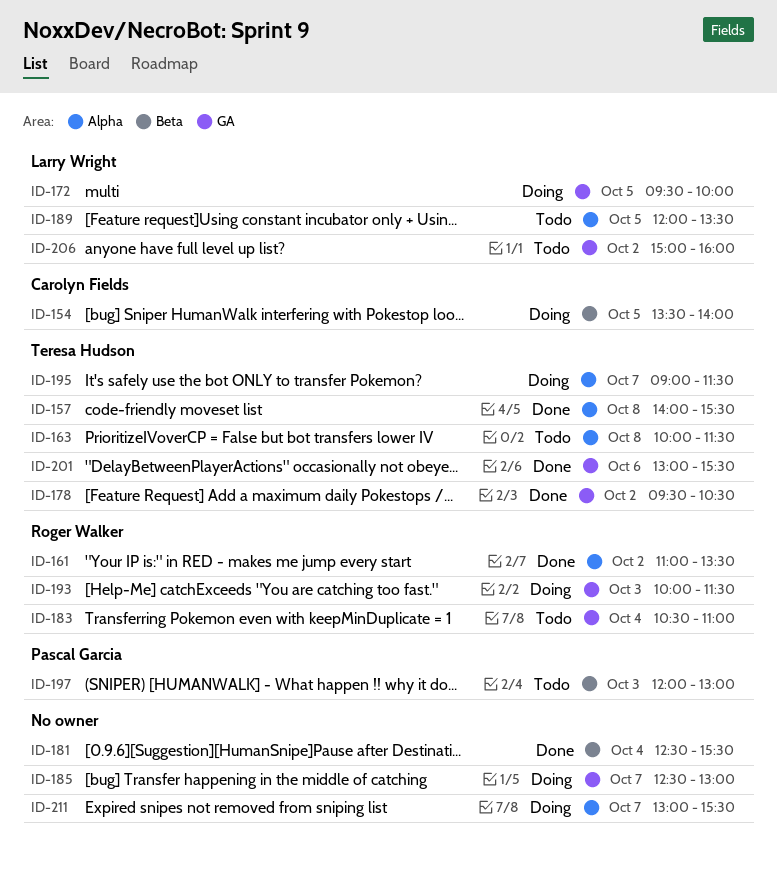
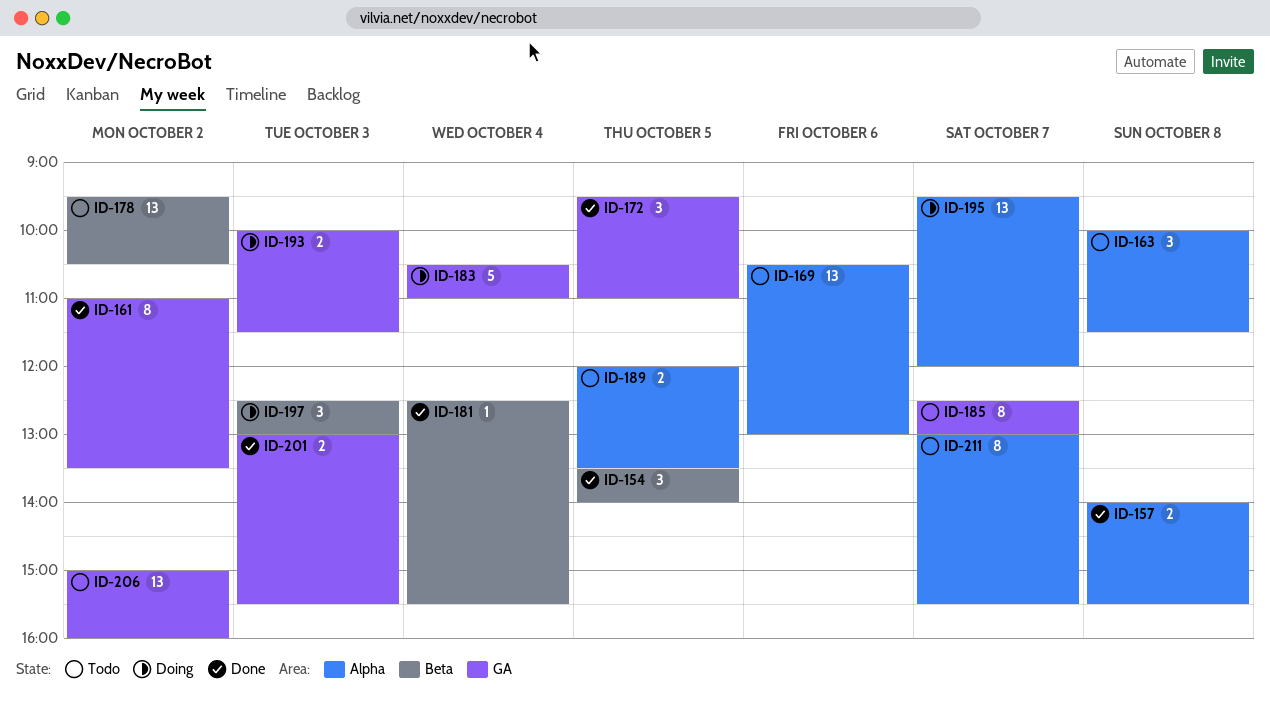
ID-154, status: Doing -> Done
ID-161, label: Alpha -> GA
ID-169: none -> present
ID-172, status: Doing -> Done
ID-172, ends: 10:00 -> 11:00
ID-178, status: Done -> Todo
ID-178, label: GA -> Beta
ID-183, status: Todo -> Doing
ID-185, status: Doing -> Todo
ID-195, begins: 09:00 -> 09:30
ID-195, ends: 11:30 -> 12:00
ID-197, status: Todo -> Doing
ID-197, begins: 12:00 -> 12:30
ID-201, day: Oct 6 -> Oct 3
ID-211, status: Doing -> Todo

